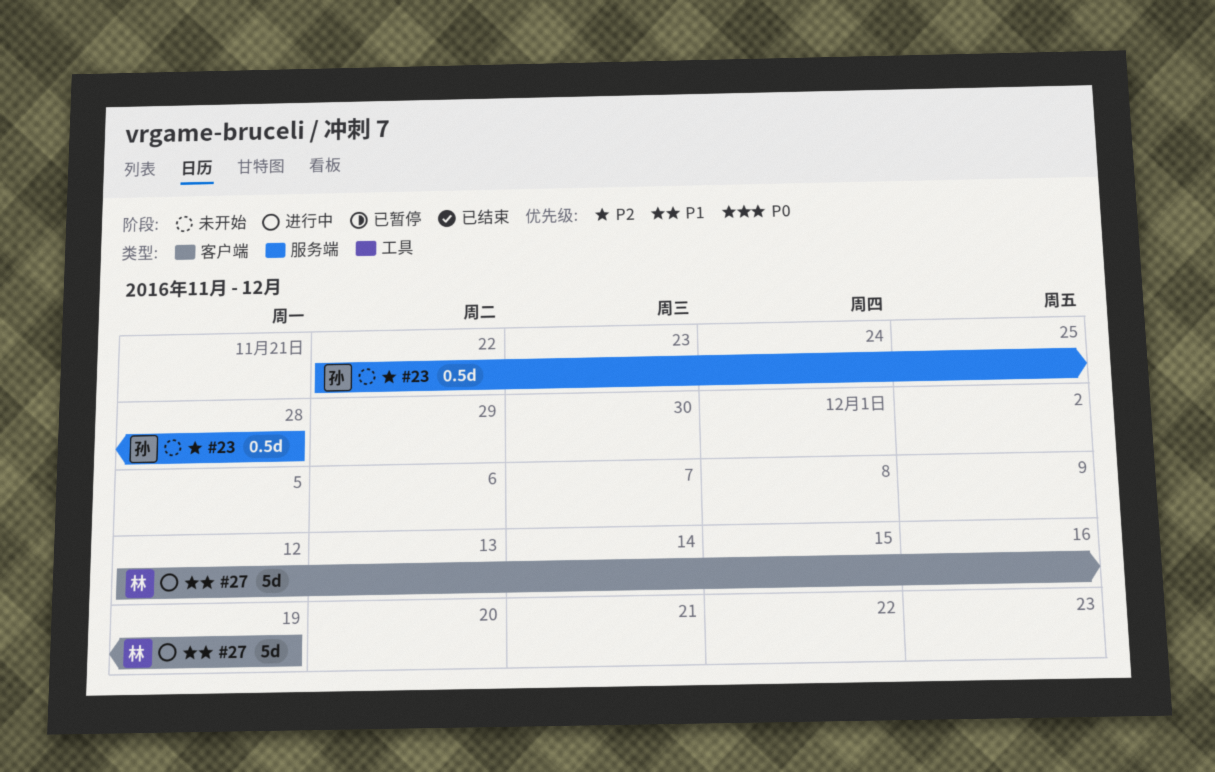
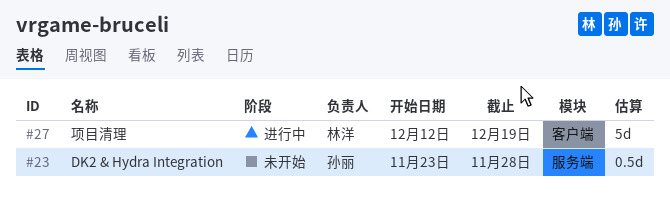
#23, start: Nov 22 -> Nov 23

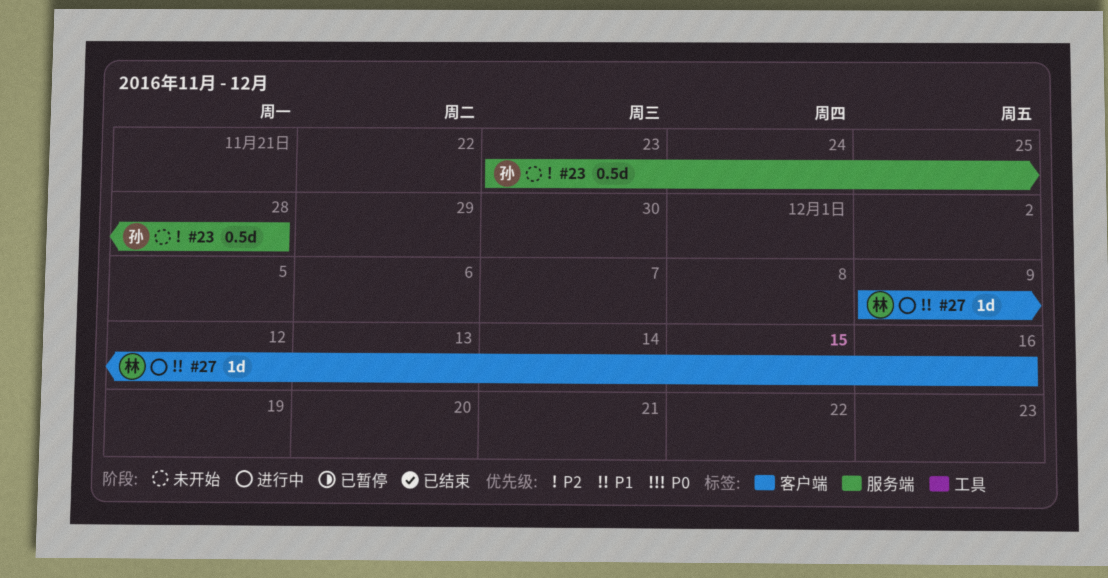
#27, estimate: 5d -> 1d
#27, start: Dec 12 -> Dec 9
#27, due: Dec 19 -> Dec 16

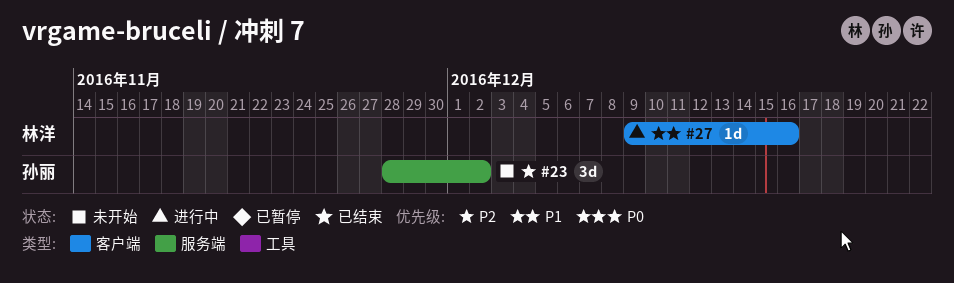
#23, estimate: 0.5d -> 3d
#23, start: Nov 23 -> Nov 28
#23, due: Nov 28 -> Dec 2

